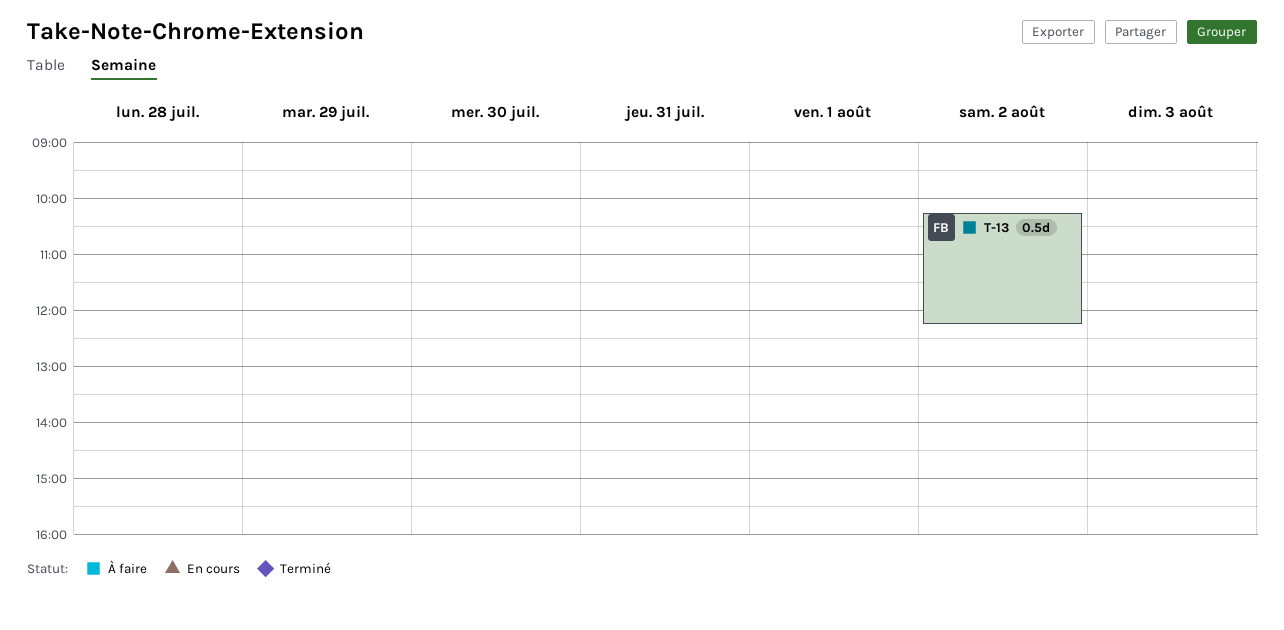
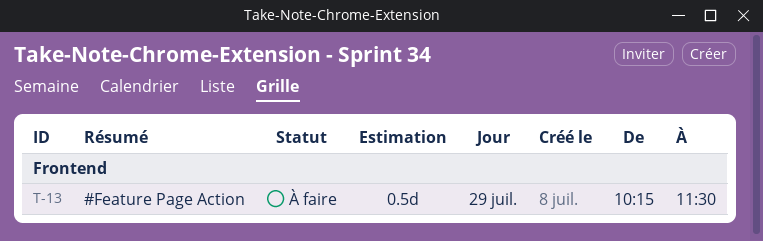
T-13, day: Aug 2 -> Jul 29
T-13, ends: 12:15 -> 11:30

